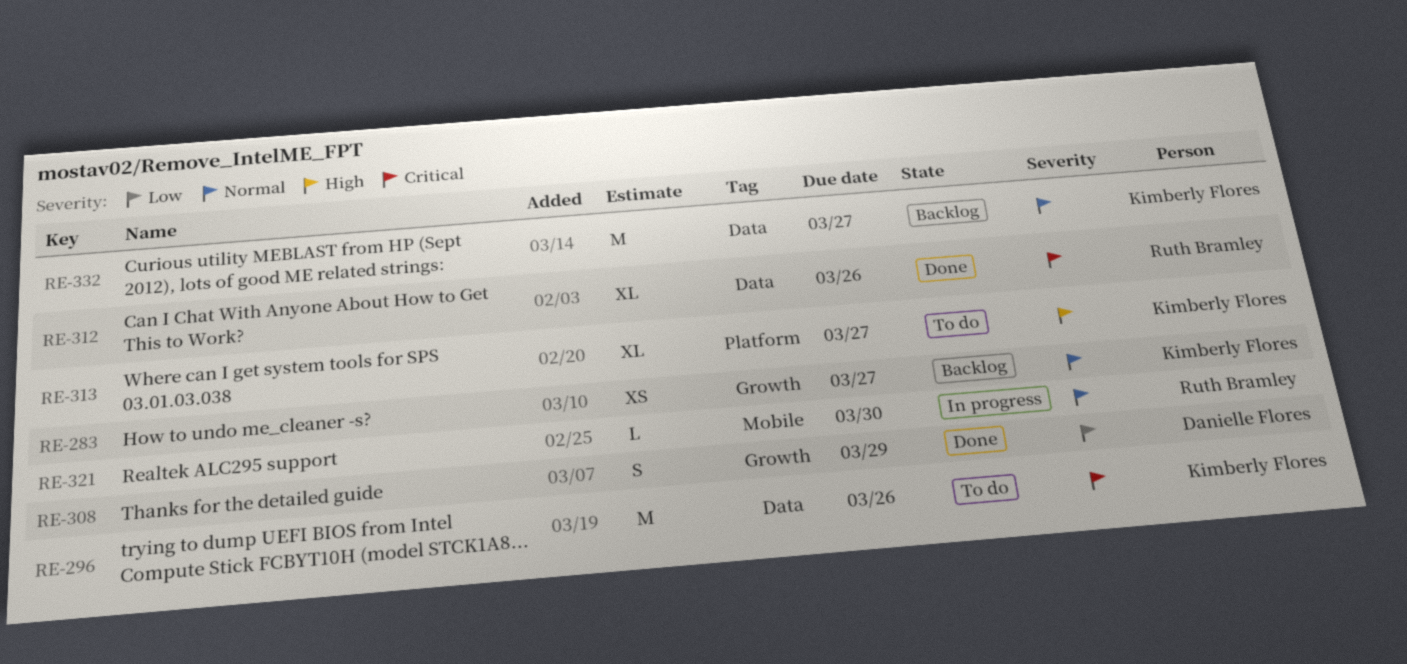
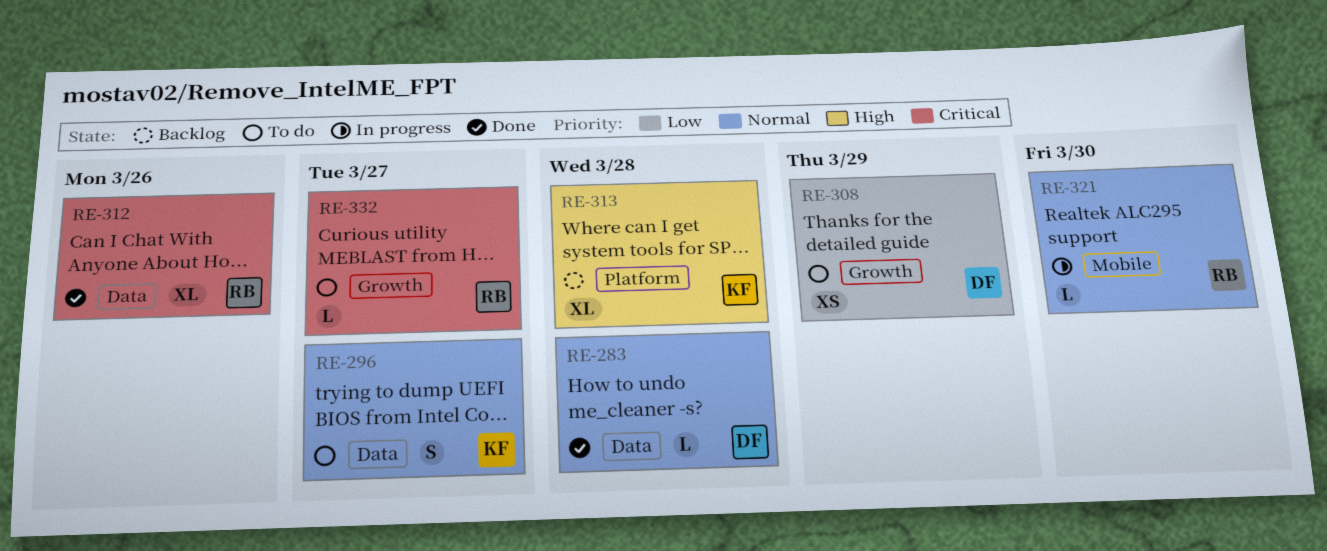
RE-283, status: Backlog -> Done
RE-283, owner: Kimberly Flores -> Danielle Flores
RE-283, label: Growth -> Data
RE-283, estimate: XS -> L
RE-283, due: Mar 27 -> Mar 28
RE-296, priority: Critical -> Normal
RE-296, estimate: M -> S
RE-296, due: Mar 26 -> Mar 27
RE-308, status: Done -> To do
RE-308, estimate: S -> XS
RE-313, status: To do -> Backlog
RE-313, due: Mar 27 -> Mar 28
RE-332, status: Backlog -> To do
RE-332, owner: Kimberly Flores -> Ruth Bramley
RE-332, priority: Normal -> Critical
RE-332, label: Data -> Growth
RE-332, estimate: M -> L

